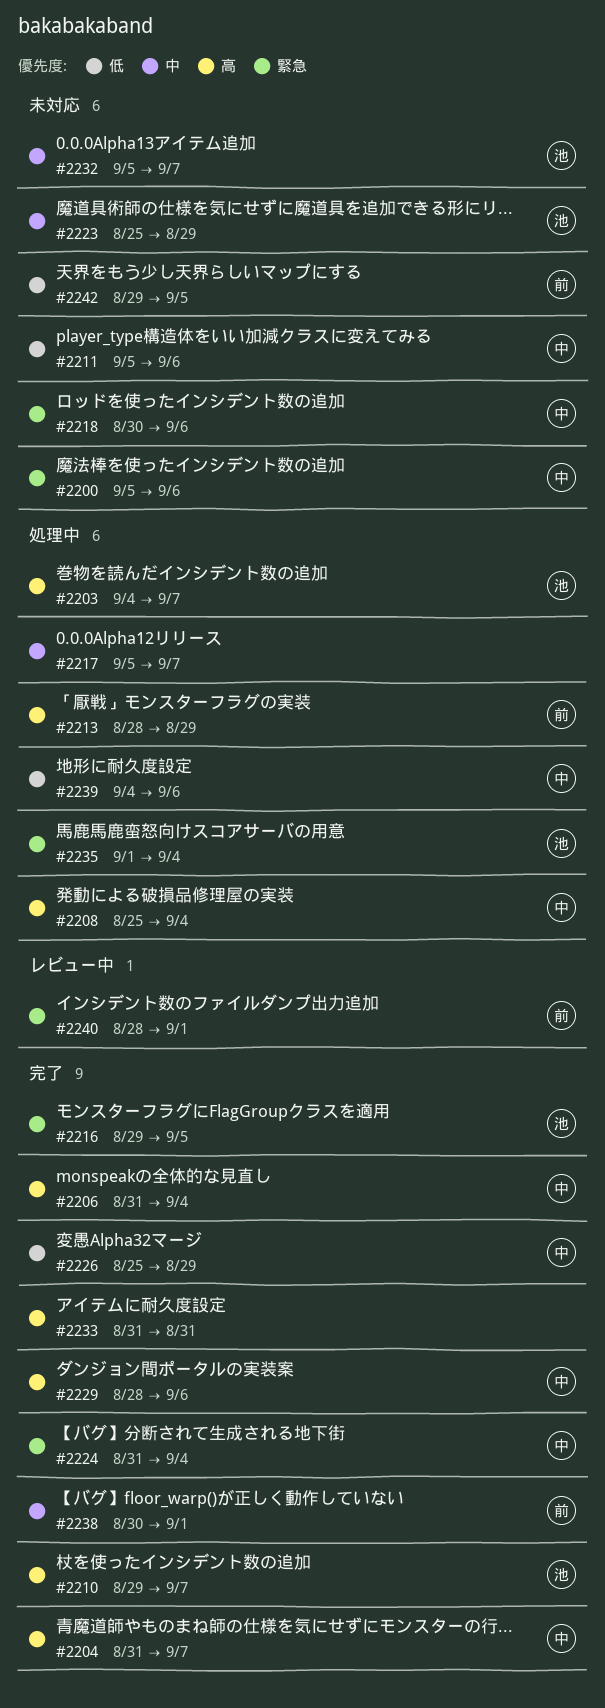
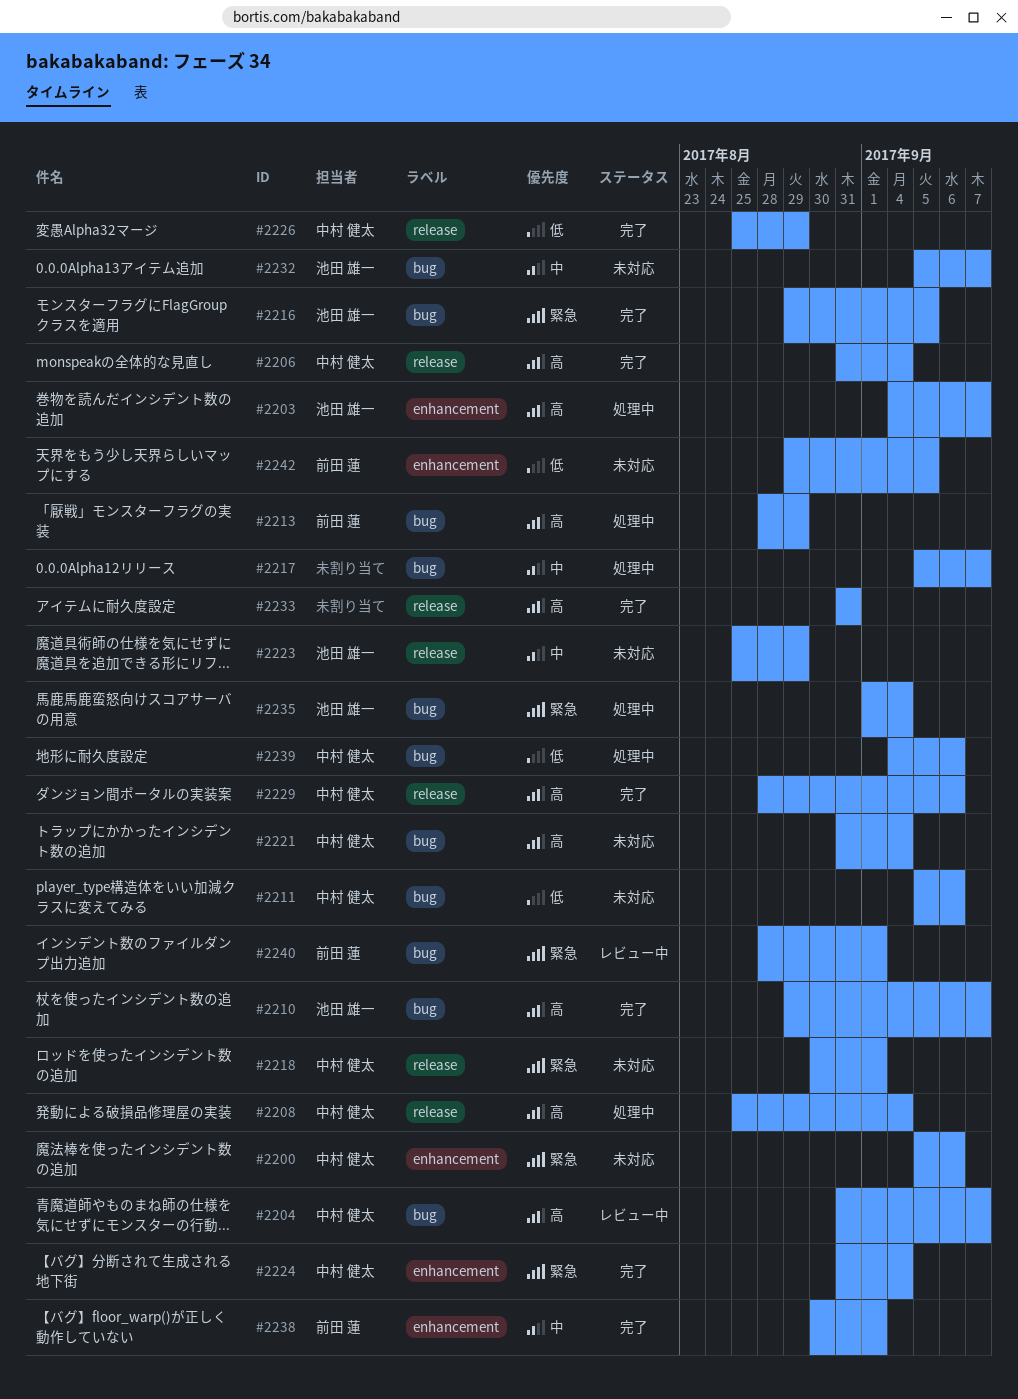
#2204, status: 完了 -> レビュー中
#2218, due: Sep 6 -> Sep 1
#2221: none -> present

